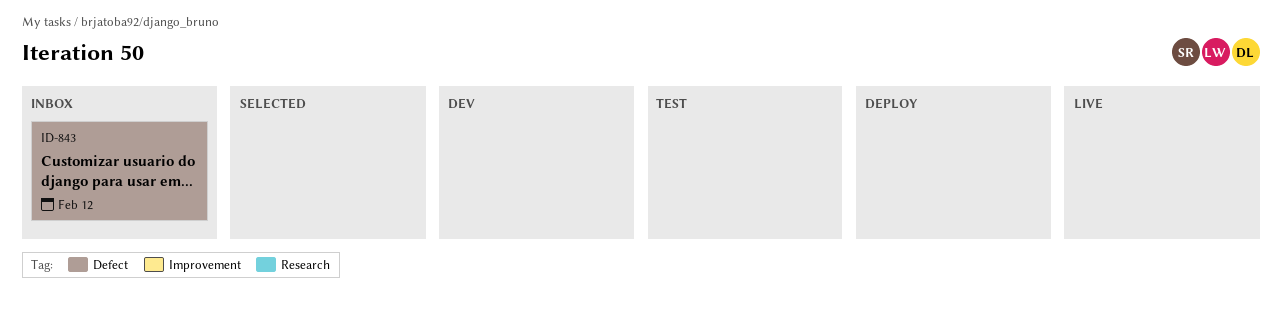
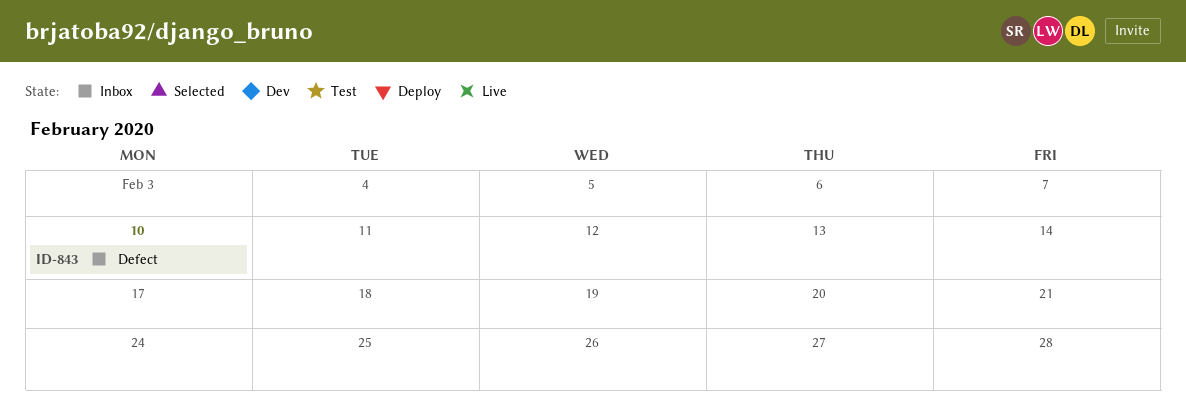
ID-843, due: Feb 12 -> Feb 10

